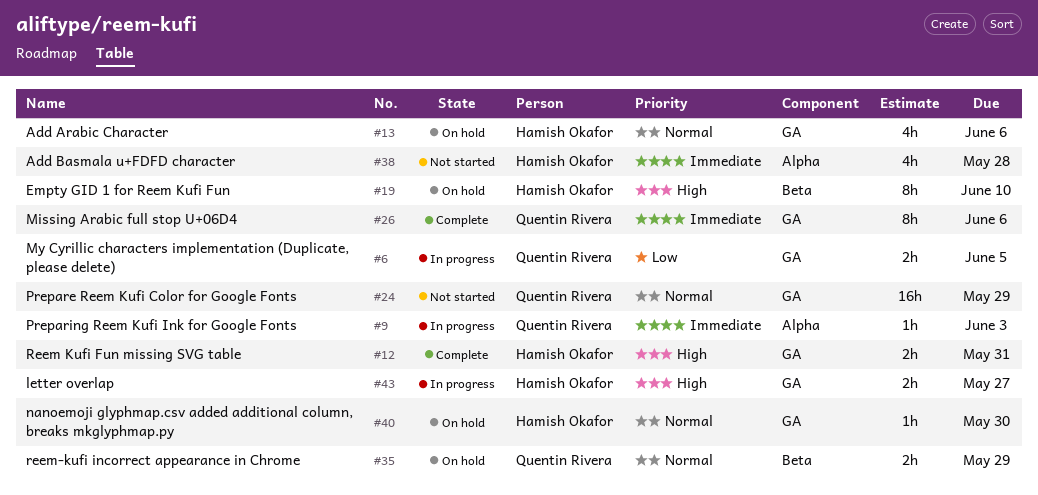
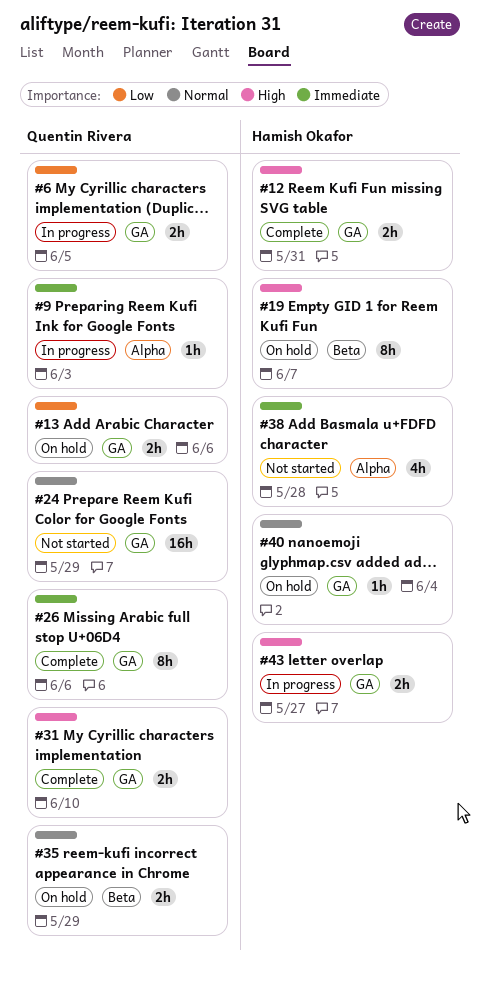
#13, owner: Hamish Okafor -> Quentin Rivera
#13, priority: Normal -> Low
#13, estimate: 4h -> 2h
#19, due: Jun 10 -> Jun 7
#31: none -> present
#40, due: May 30 -> Jun 4

